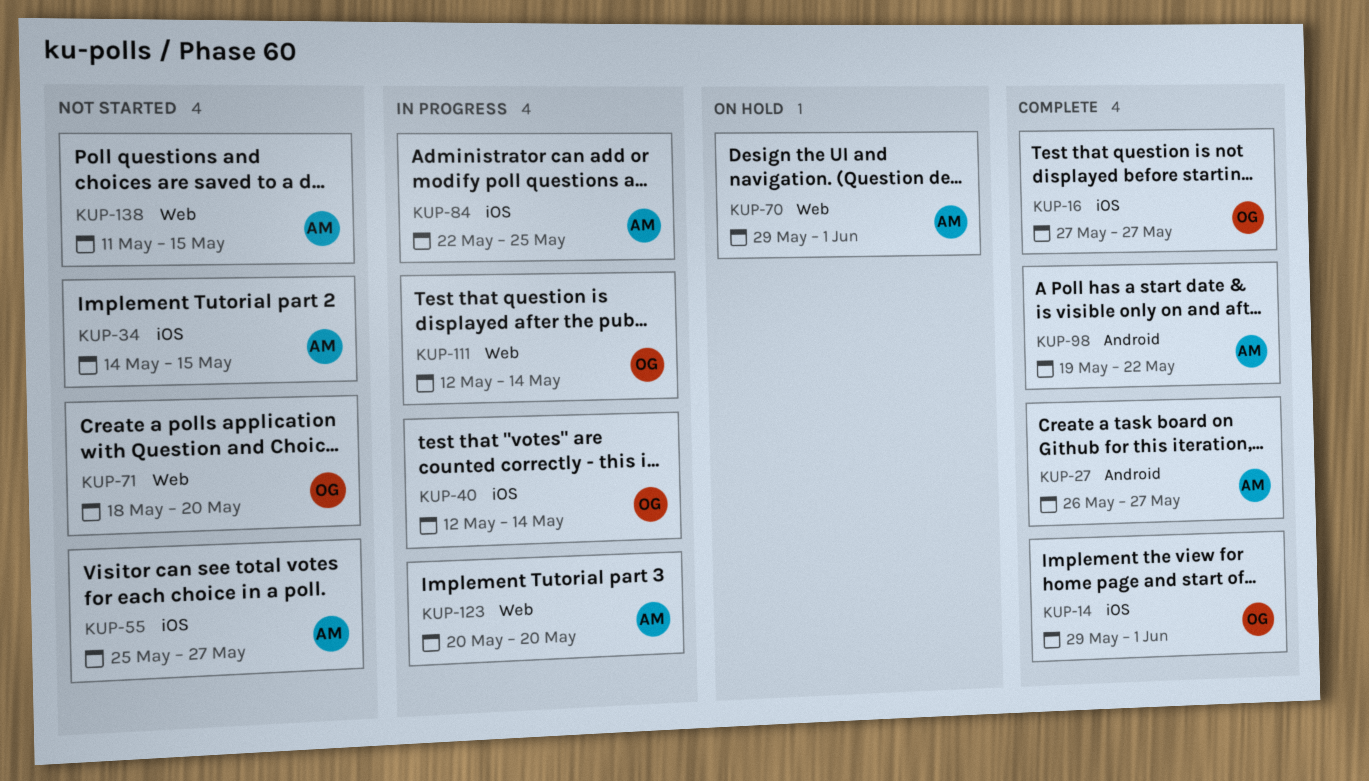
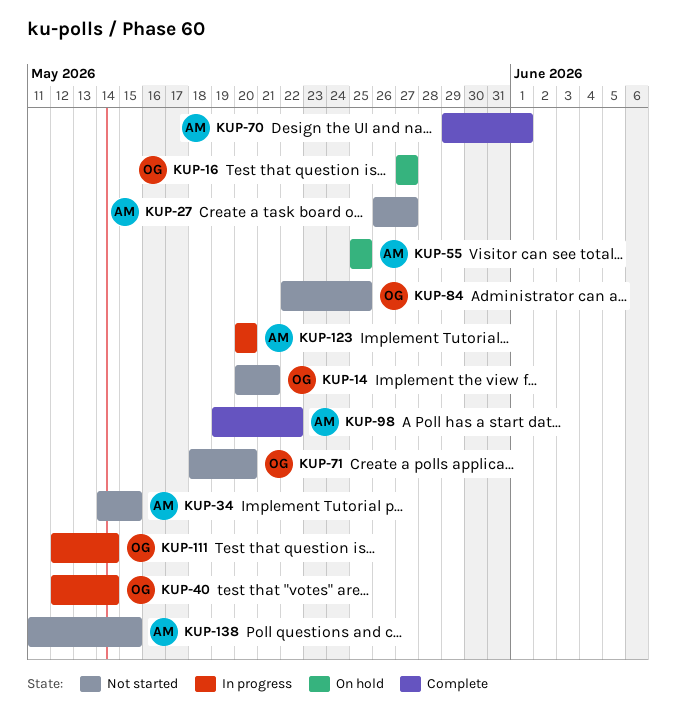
KUP-14, status: Complete -> Not started
KUP-14, start: May 29 -> May 20
KUP-14, due: Jun 1 -> May 21
KUP-16, status: Complete -> On hold
KUP-27, status: Complete -> Not started
KUP-55, status: Not started -> On hold
KUP-55, due: May 27 -> May 25
KUP-70, status: On hold -> Complete
KUP-84, status: In progress -> Not started
KUP-84, owner: AM -> OG

